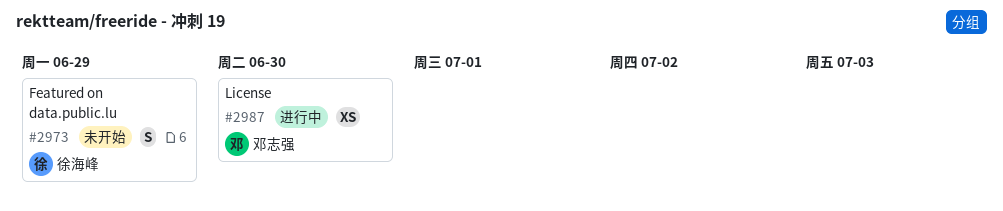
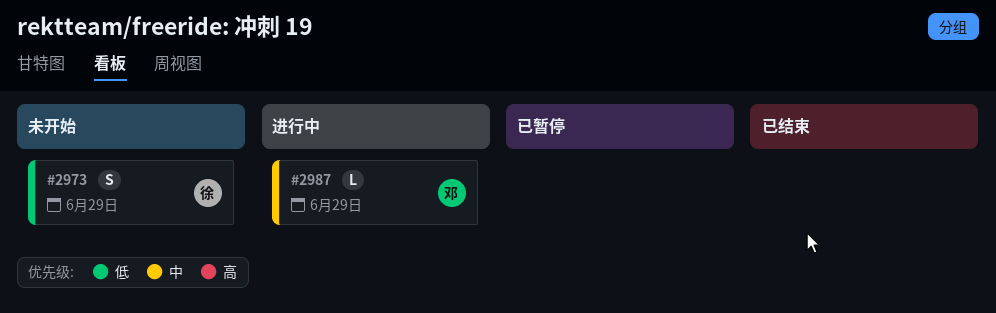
#2987, estimate: XS -> L
#2987, due: Jun 30 -> Jun 29

